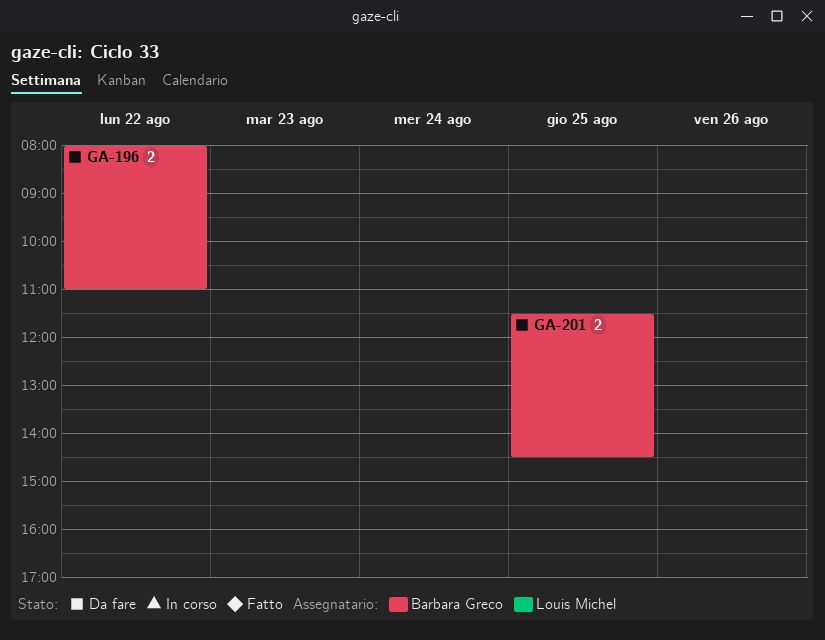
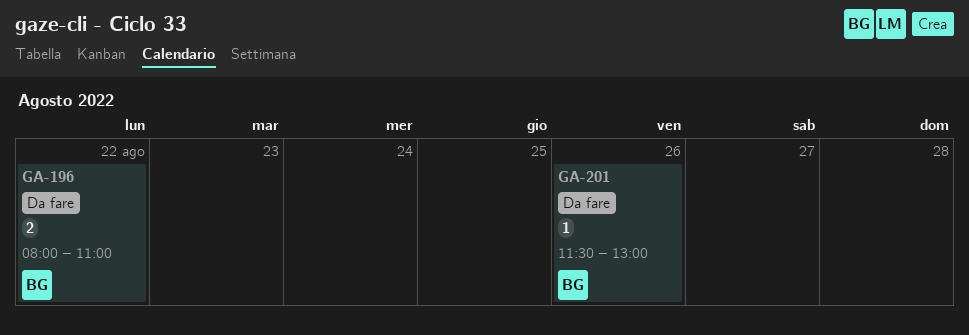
GA-201, estimate: 2 -> 1
GA-201, day: Aug 25 -> Aug 26
GA-201, ends: 14:30 -> 13:00

